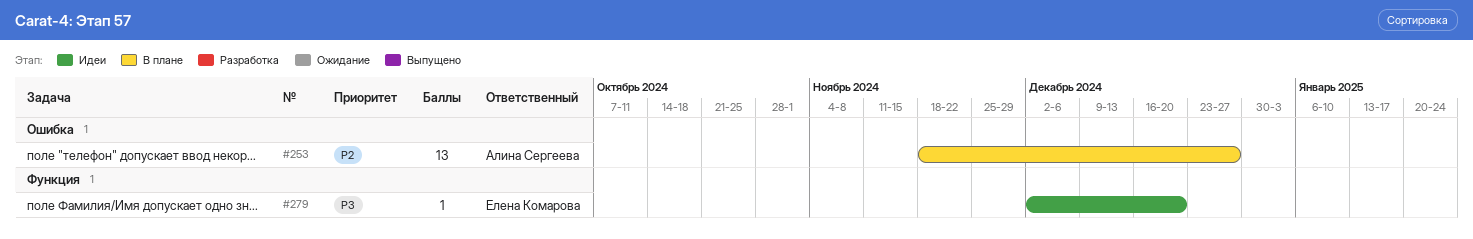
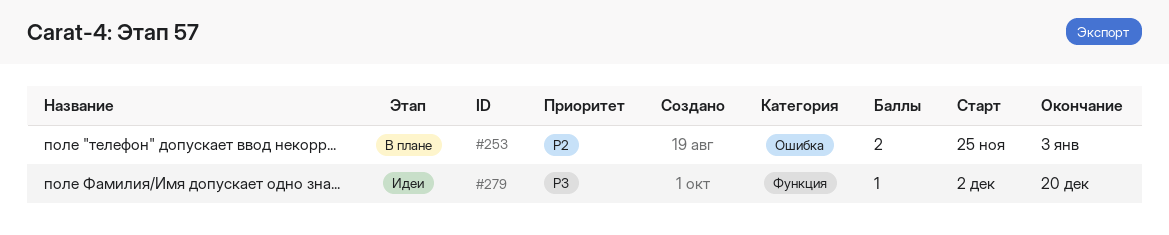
#253, estimate: 13 -> 2
#253, start: Nov 18 -> Nov 25
#253, due: Dec 27 -> Jan 3

